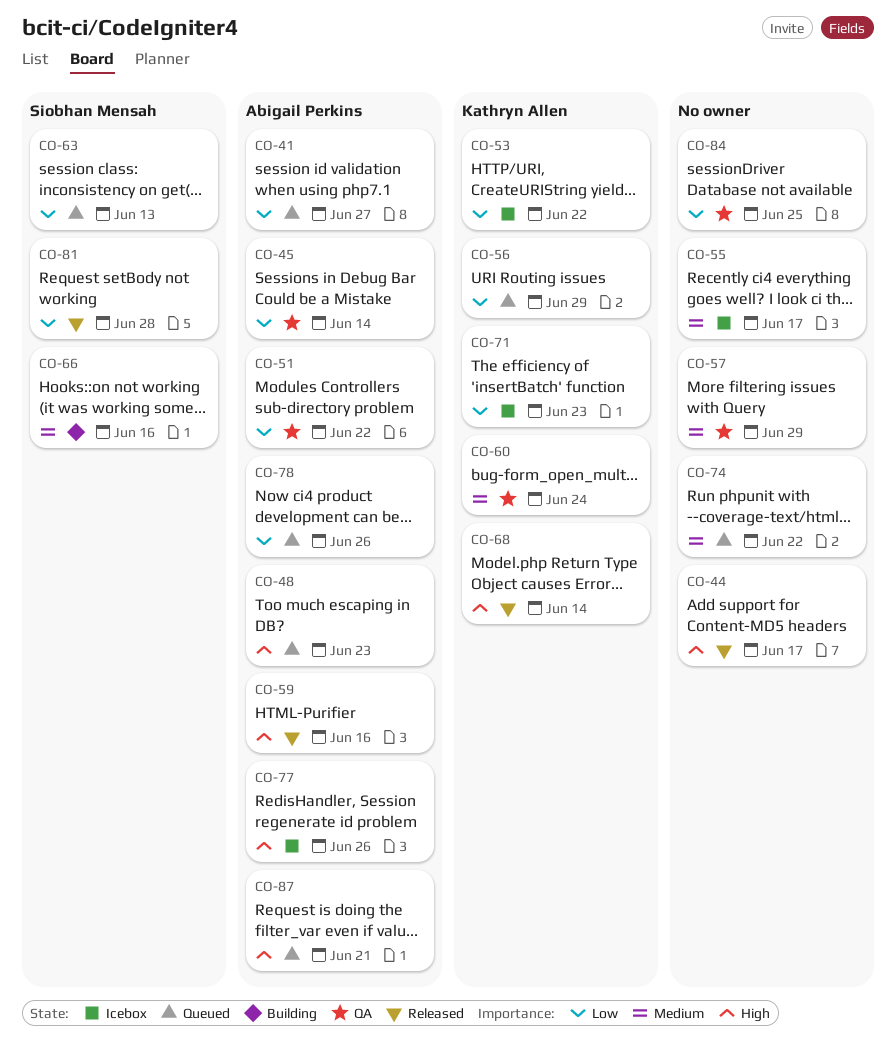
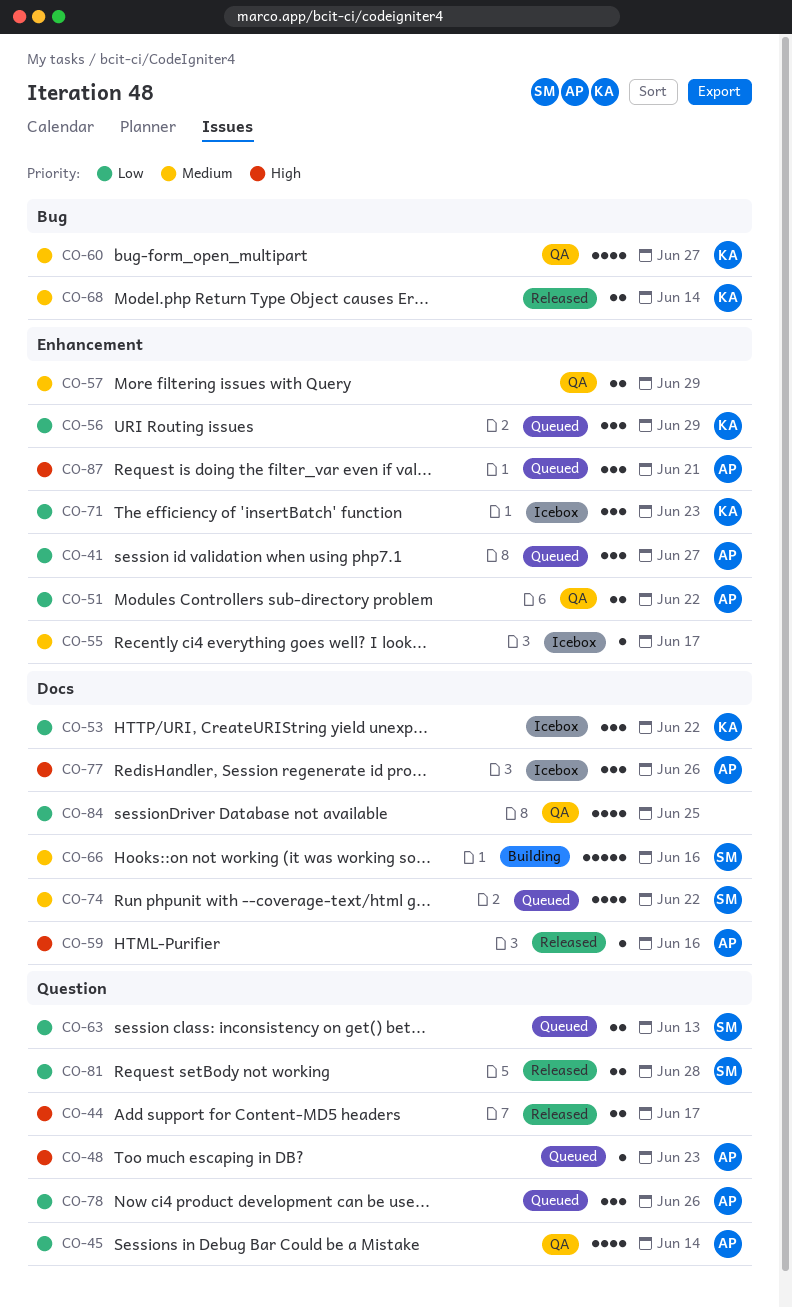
CO-60, due: Jun 24 -> Jun 27
CO-68, priority: High -> Medium
CO-74, owner: none -> Siobhan Mensah

